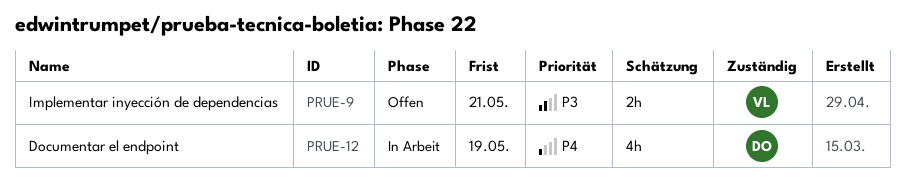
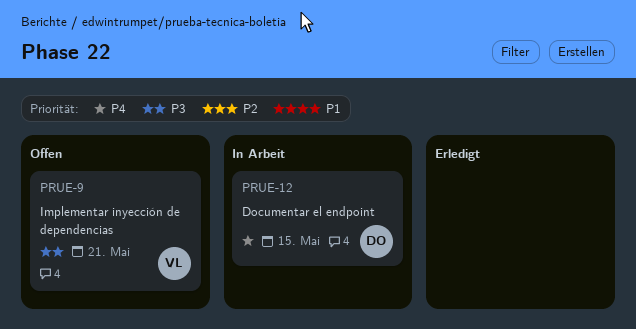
PRUE-12, due: May 19 -> May 15

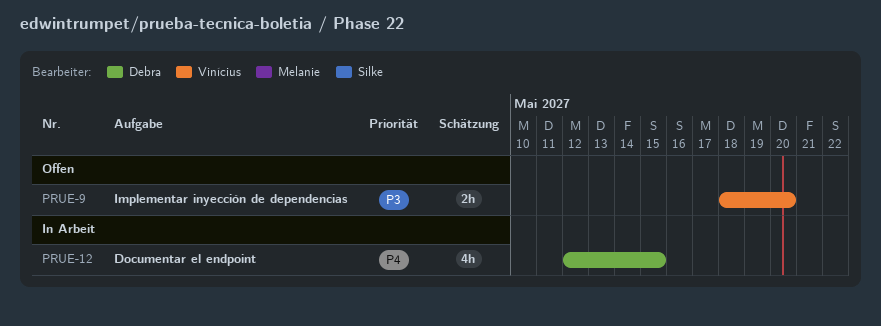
PRUE-9, due: May 21 -> May 20

